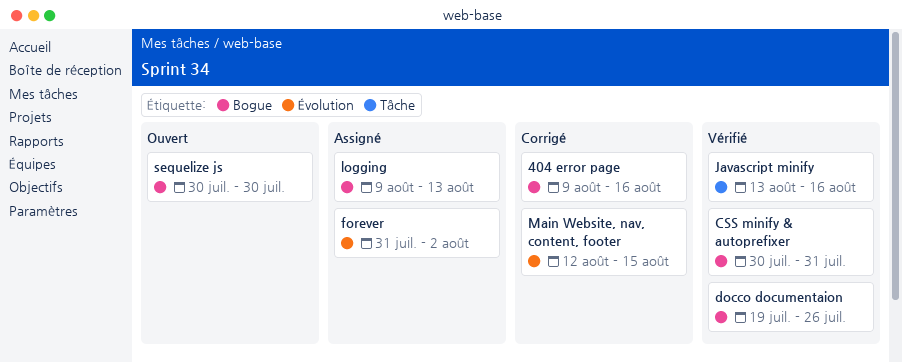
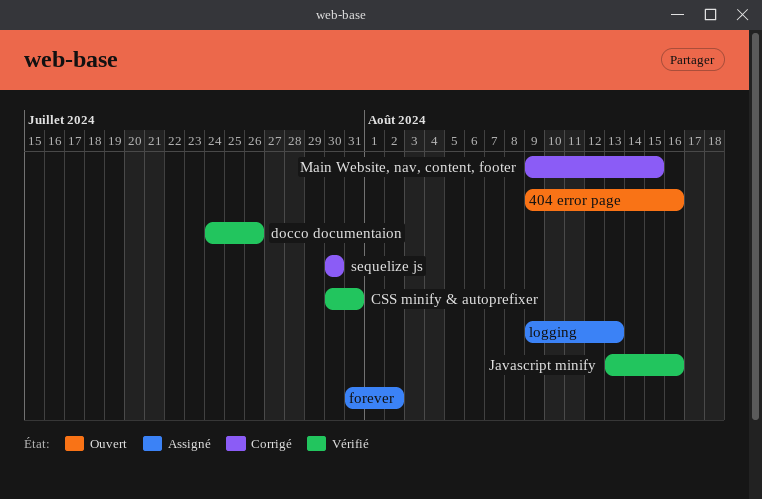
404 error page, status: Corrigé -> Ouvert
docco documentaion, start: Jul 19 -> Jul 24
Main Website, nav, content, footer, start: Aug 12 -> Aug 9
sequelize js, status: Ouvert -> Corrigé

